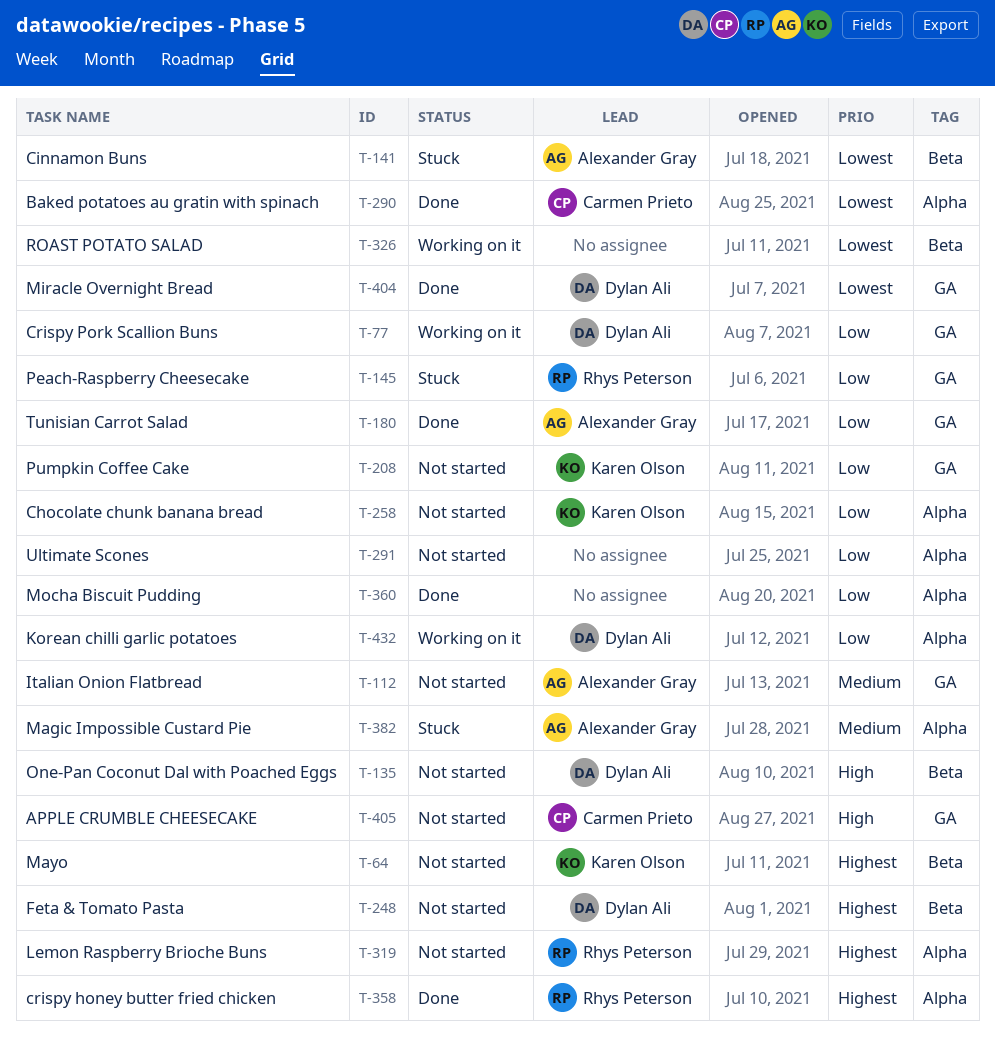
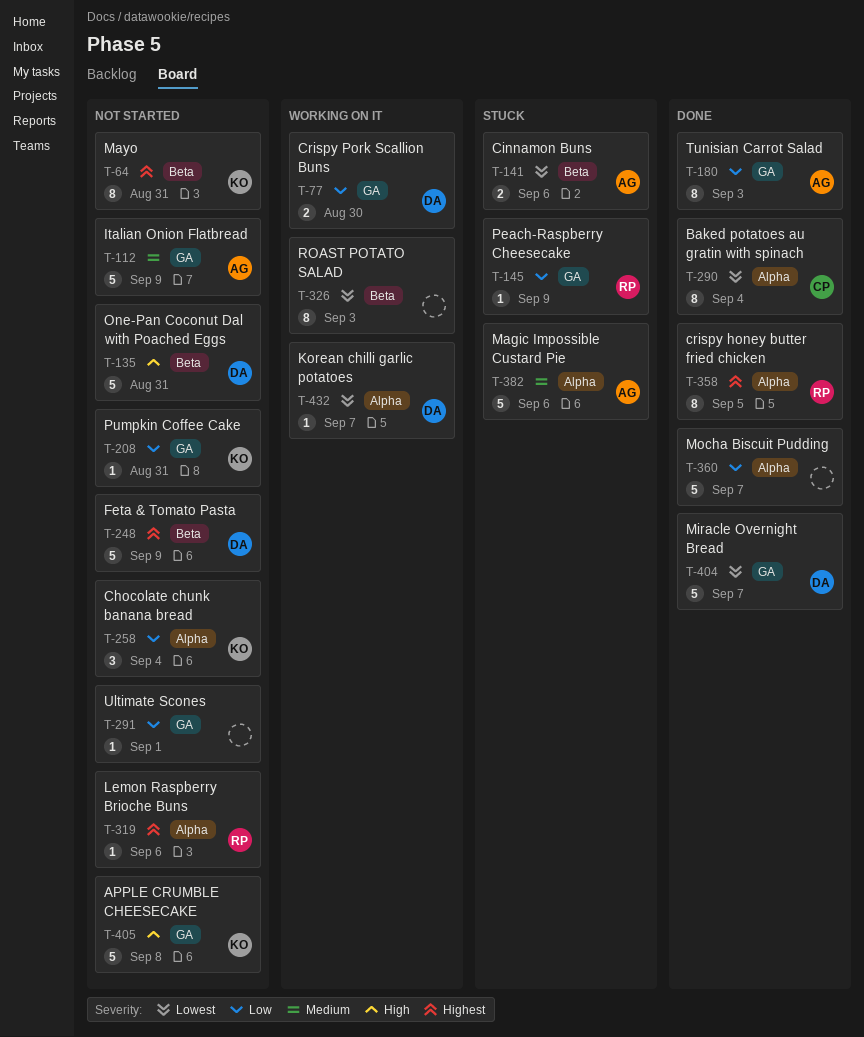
T-291, label: Alpha -> GA
T-405, owner: Carmen Prieto -> Karen Olson
T-432, priority: Low -> Lowest

